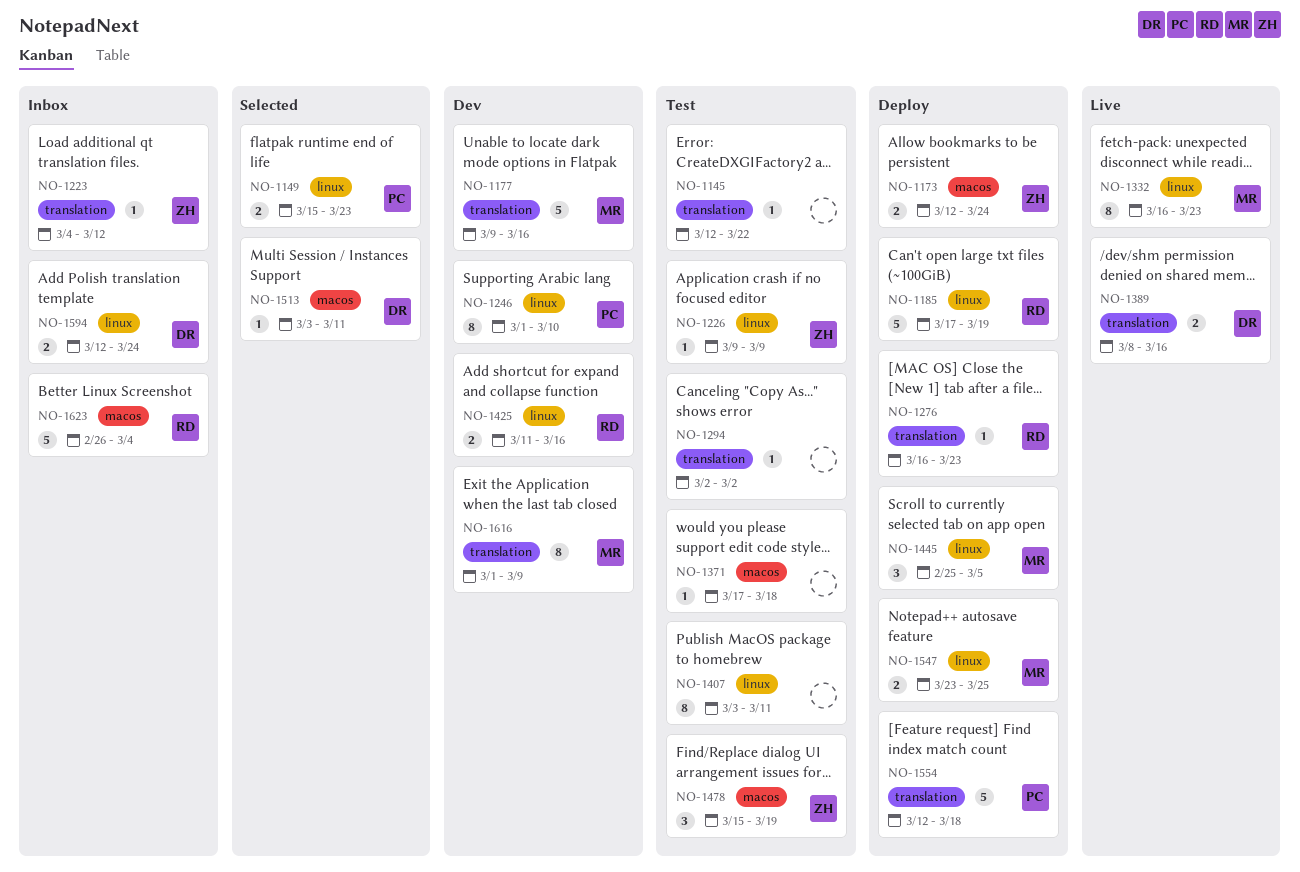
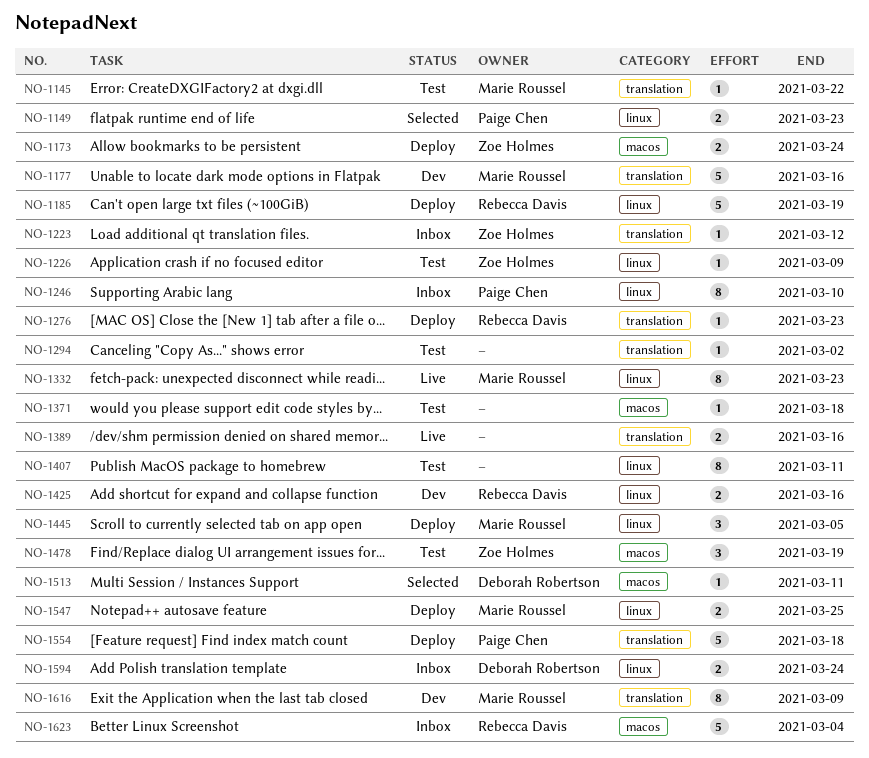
NO-1145, owner: none -> Marie Roussel
NO-1246, status: Dev -> Inbox
NO-1389, owner: Deborah Robertson -> none

